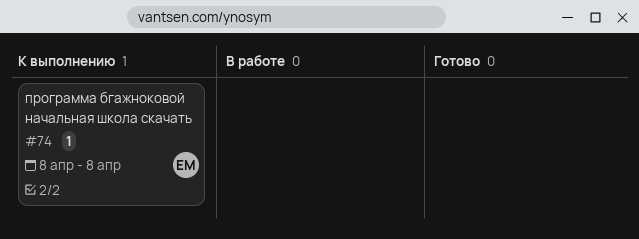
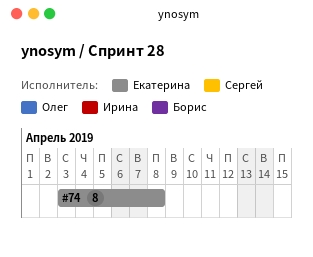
#74, estimate: 1 -> 8
#74, start: Apr 8 -> Apr 3

